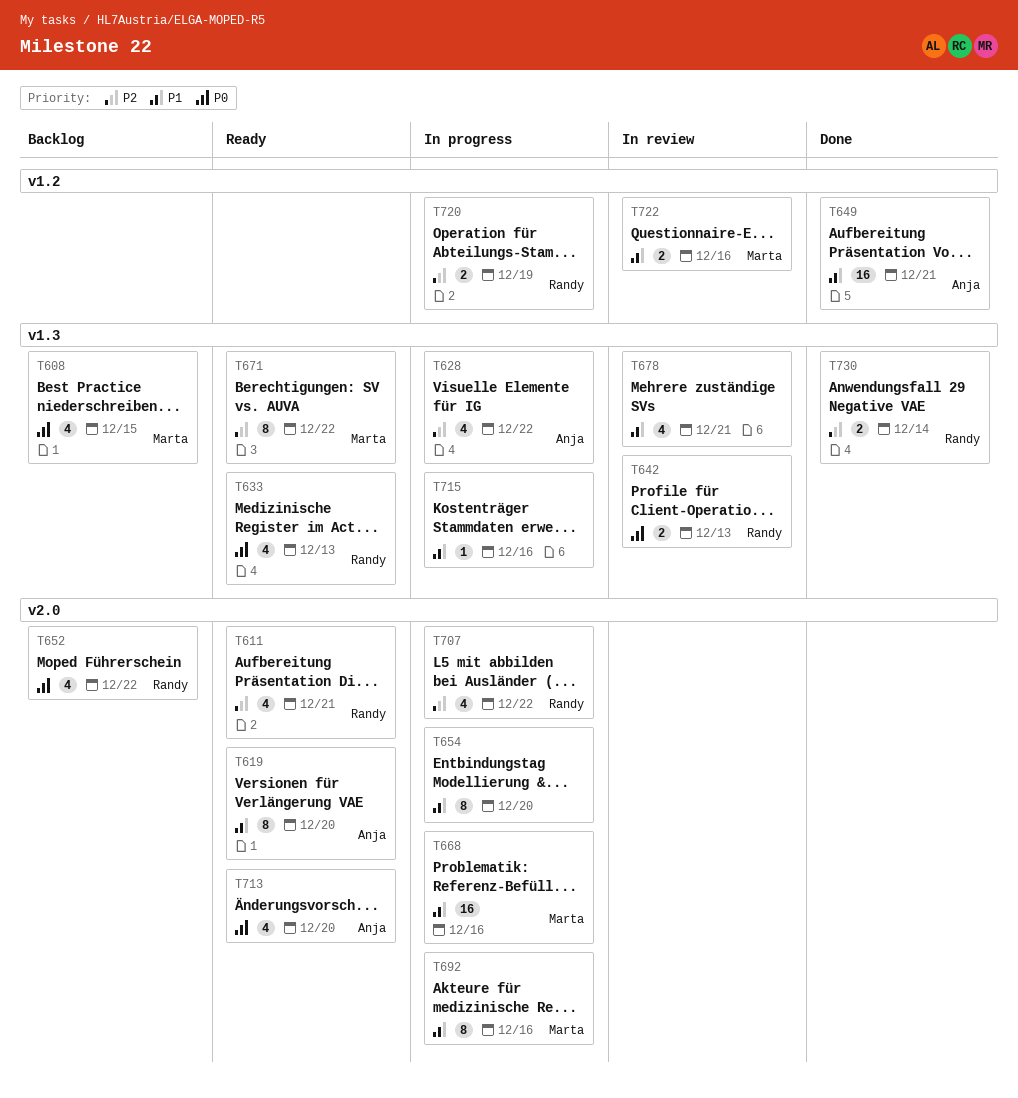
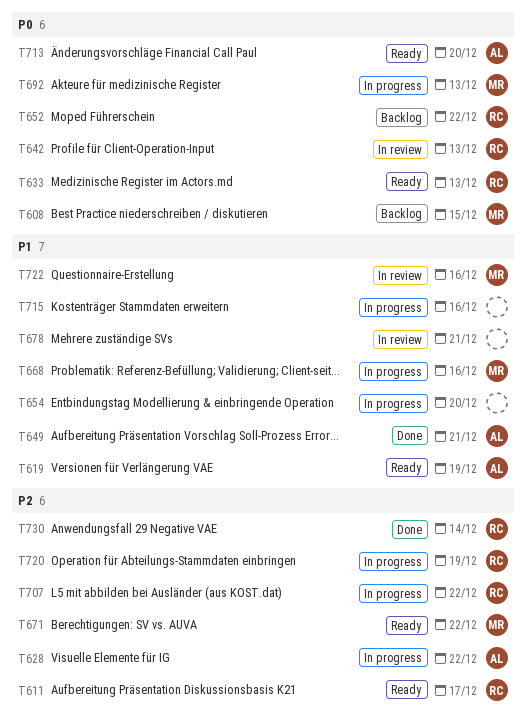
T611, due: Dec 21 -> Dec 17
T619, due: Dec 20 -> Dec 19
T692, priority: P1 -> P0
T692, due: Dec 16 -> Dec 13

